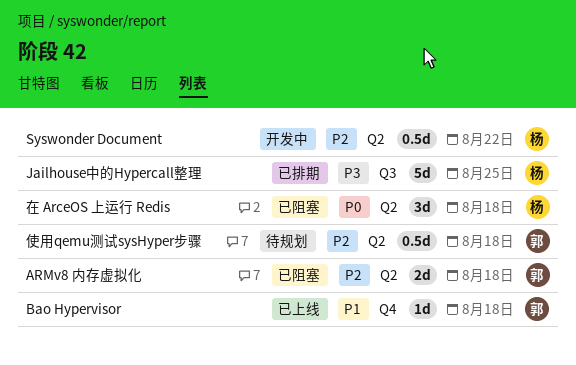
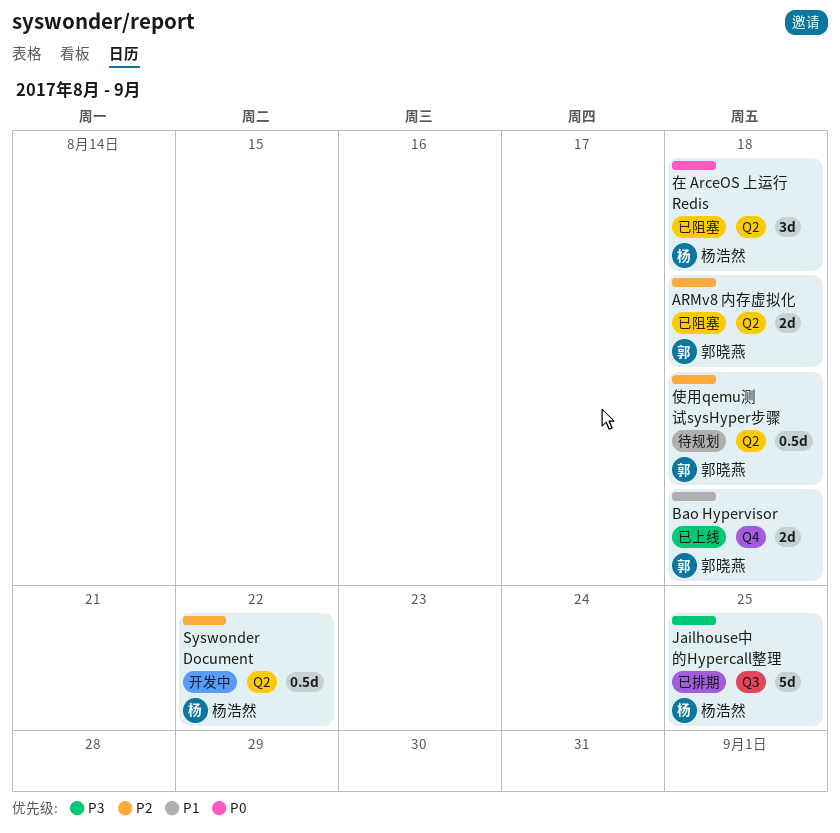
Bao Hypervisor, estimate: 1d -> 2d

